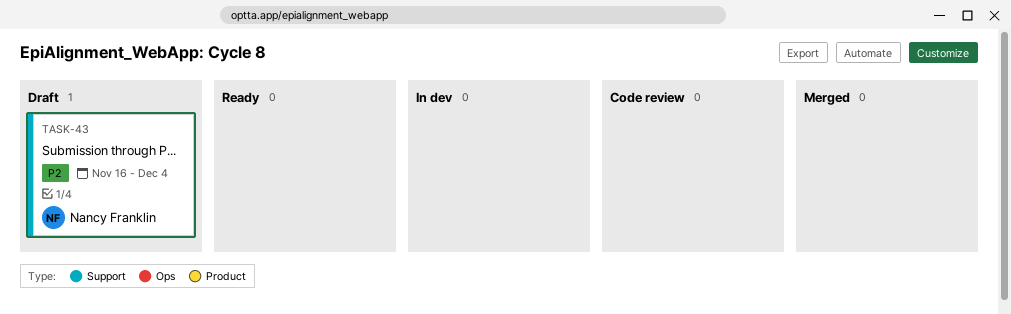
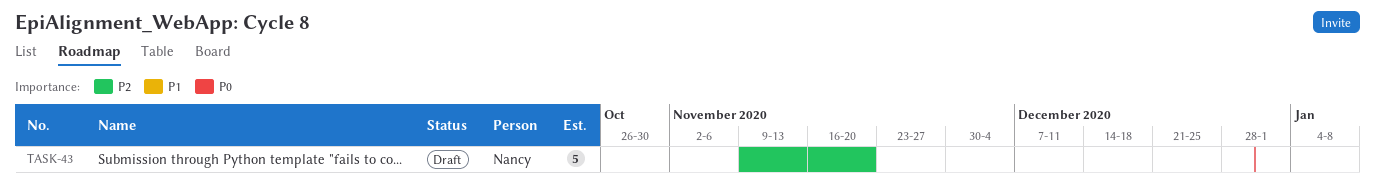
TASK-43, start: Nov 16 -> Nov 9
TASK-43, due: Dec 4 -> Nov 20

